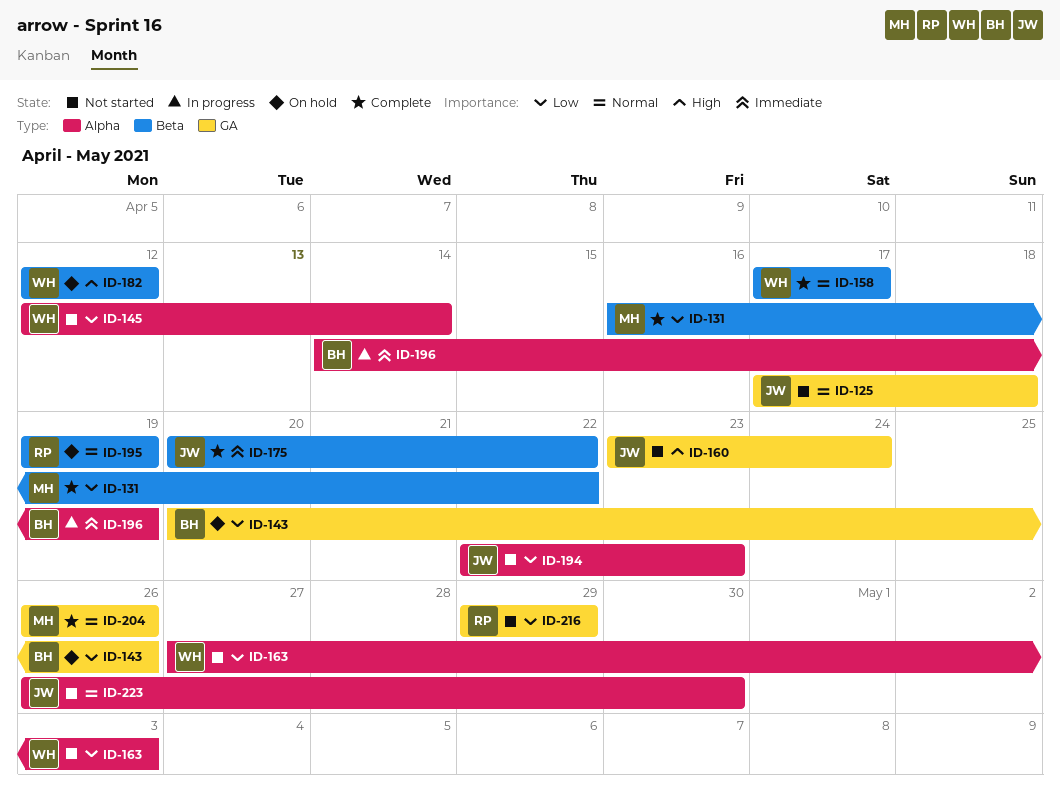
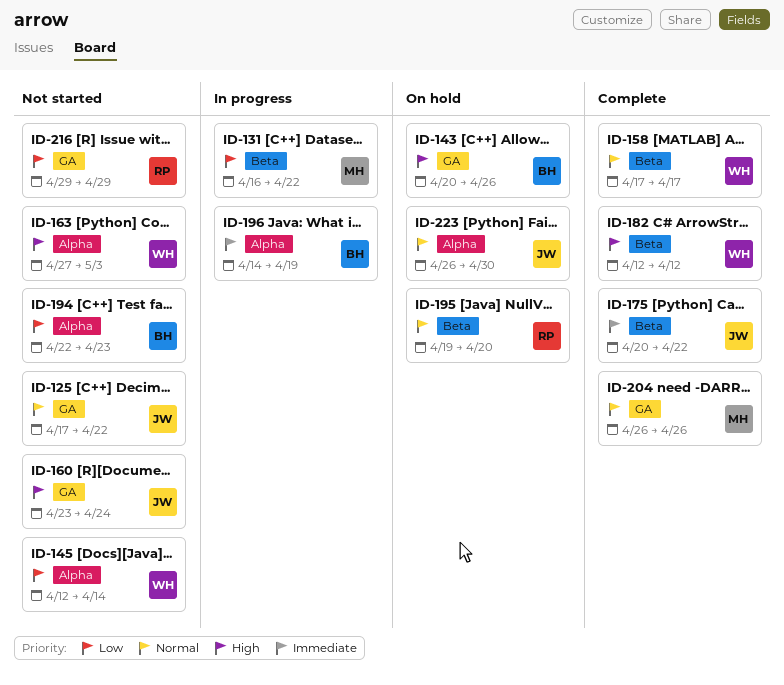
ID-125, due: Apr 18 -> Apr 22
ID-131, status: Complete -> In progress
ID-143, priority: Low -> High
ID-163, priority: Low -> High
ID-182, status: On hold -> Complete
ID-194, owner: JW -> BH
ID-195, due: Apr 19 -> Apr 20
ID-223, status: Not started -> On hold

